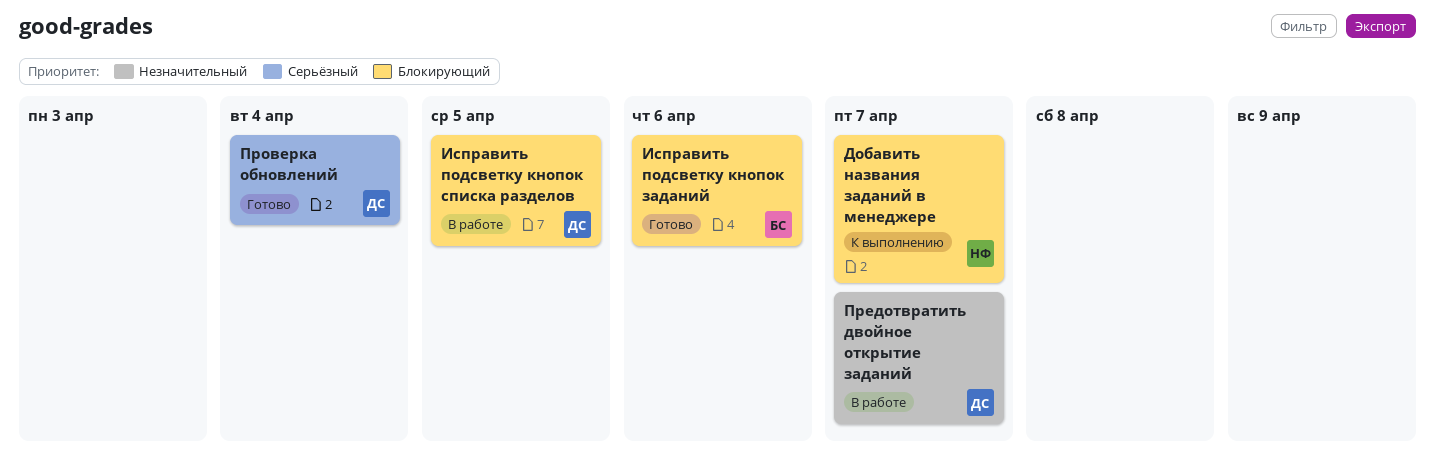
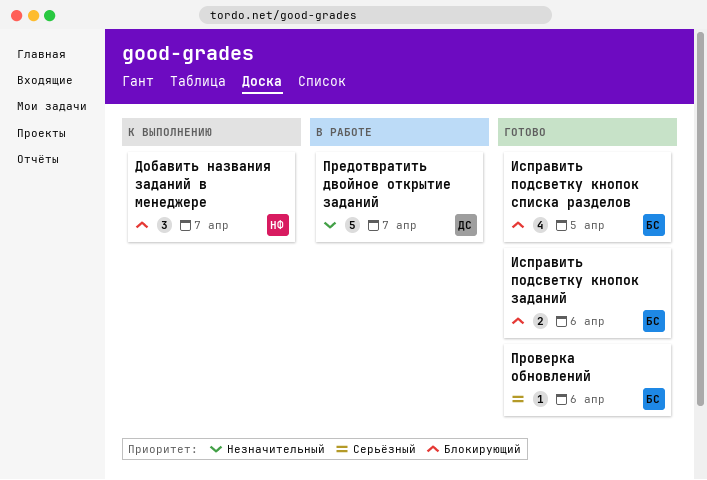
Исправить подсветку кнопок списка разделов, status: В работе -> Готово
Исправить подсветку кнопок списка разделов, owner: ДС -> БС
Проверка обновлений, owner: ДС -> БС
Проверка обновлений, due: Apr 4 -> Apr 6

